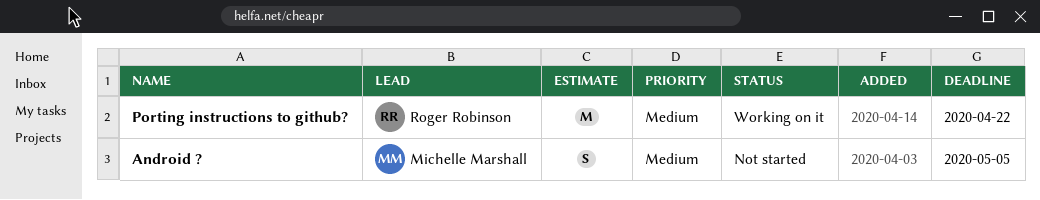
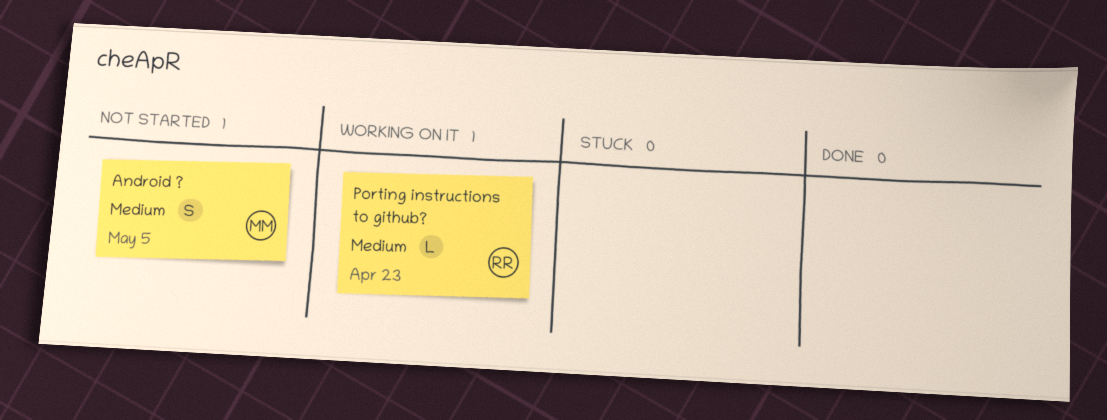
Porting instructions to github?, estimate: M -> L
Porting instructions to github?, due: Apr 22 -> Apr 23

